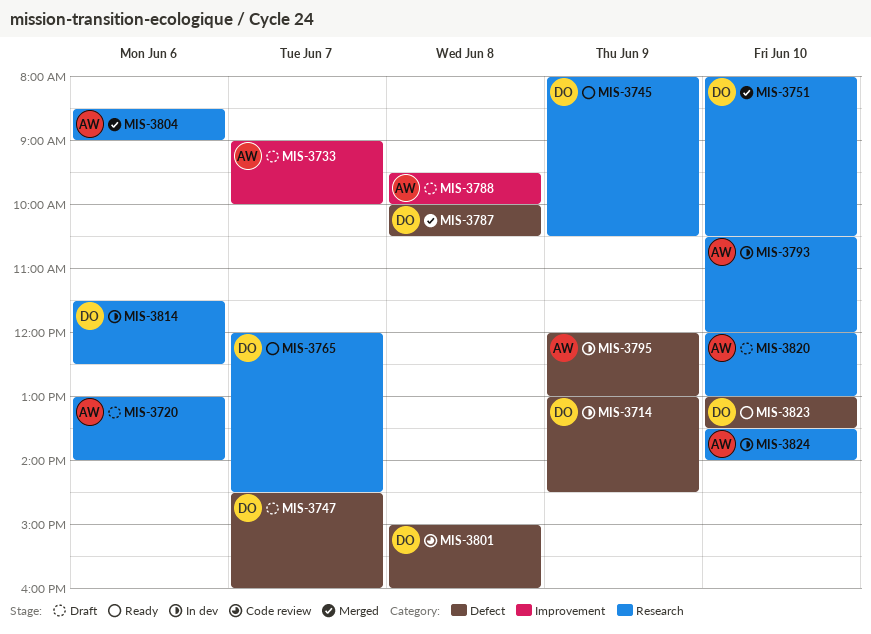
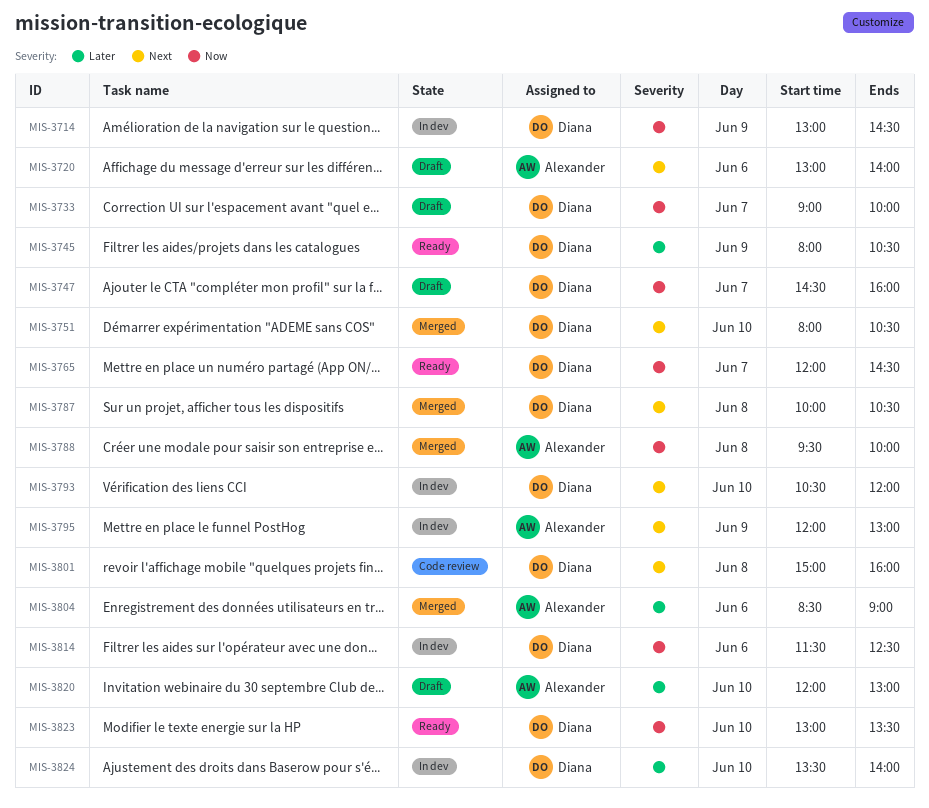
MIS-3733, owner: Alexander -> Diana
MIS-3788, status: Draft -> Merged
MIS-3793, owner: Alexander -> Diana
MIS-3824, owner: Alexander -> Diana

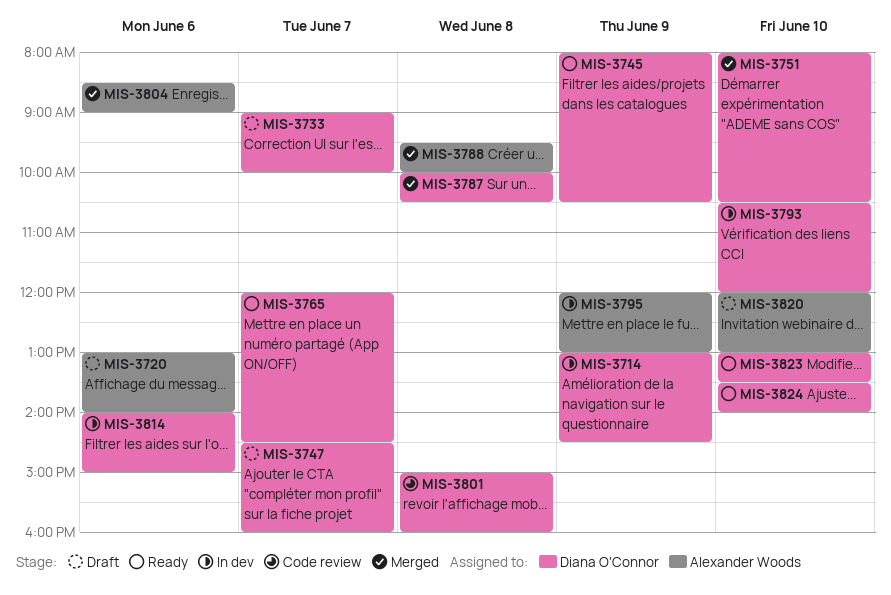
MIS-3814, begins: 11:30 -> 14:00
MIS-3814, ends: 12:30 -> 15:00
MIS-3824, status: In dev -> Ready

